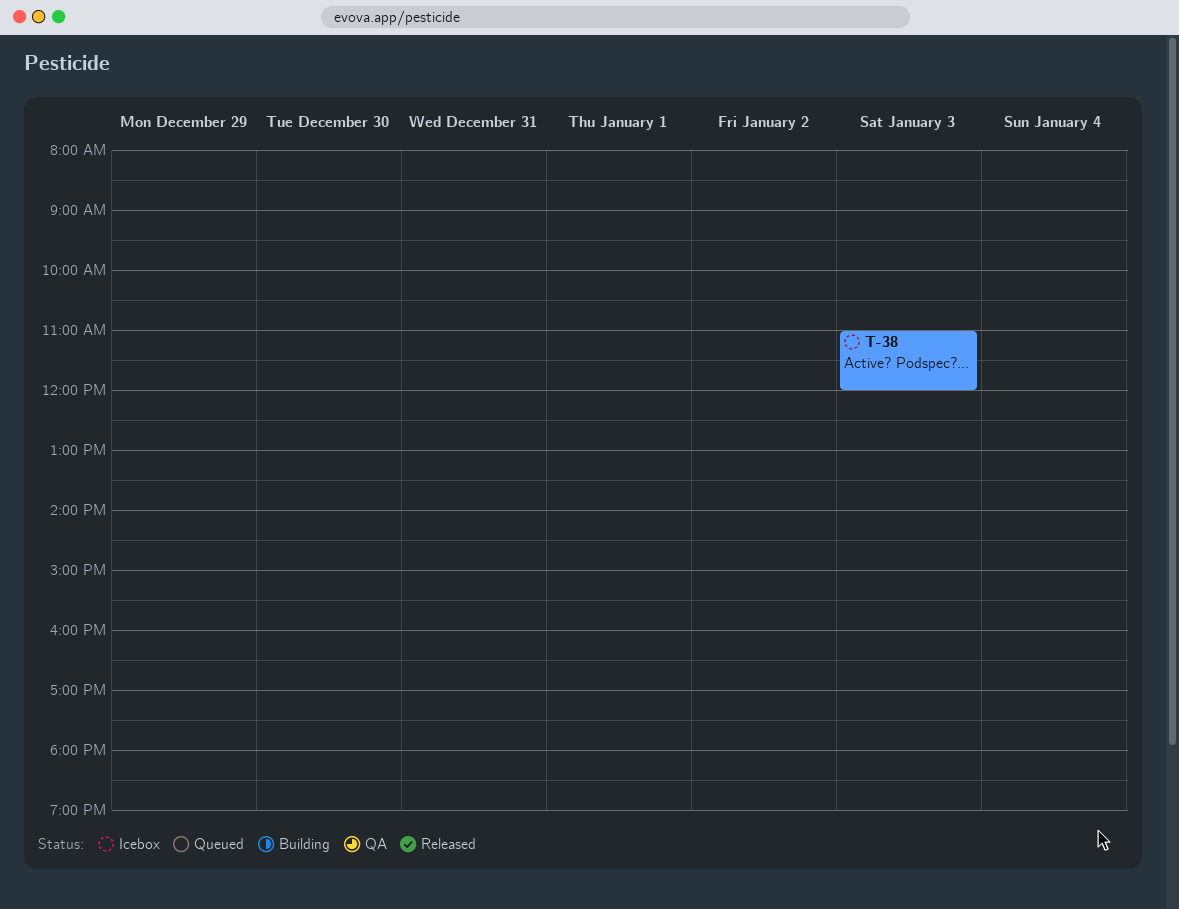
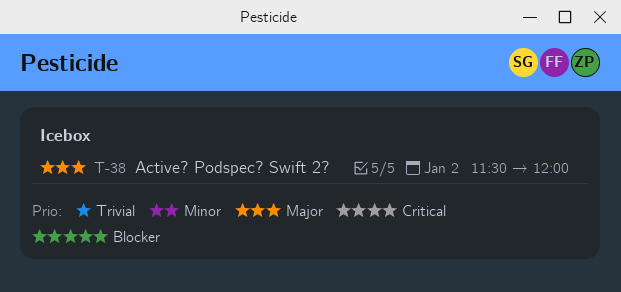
T-38, day: Jan 3 -> Jan 2
T-38, begins: 11:00 -> 11:30

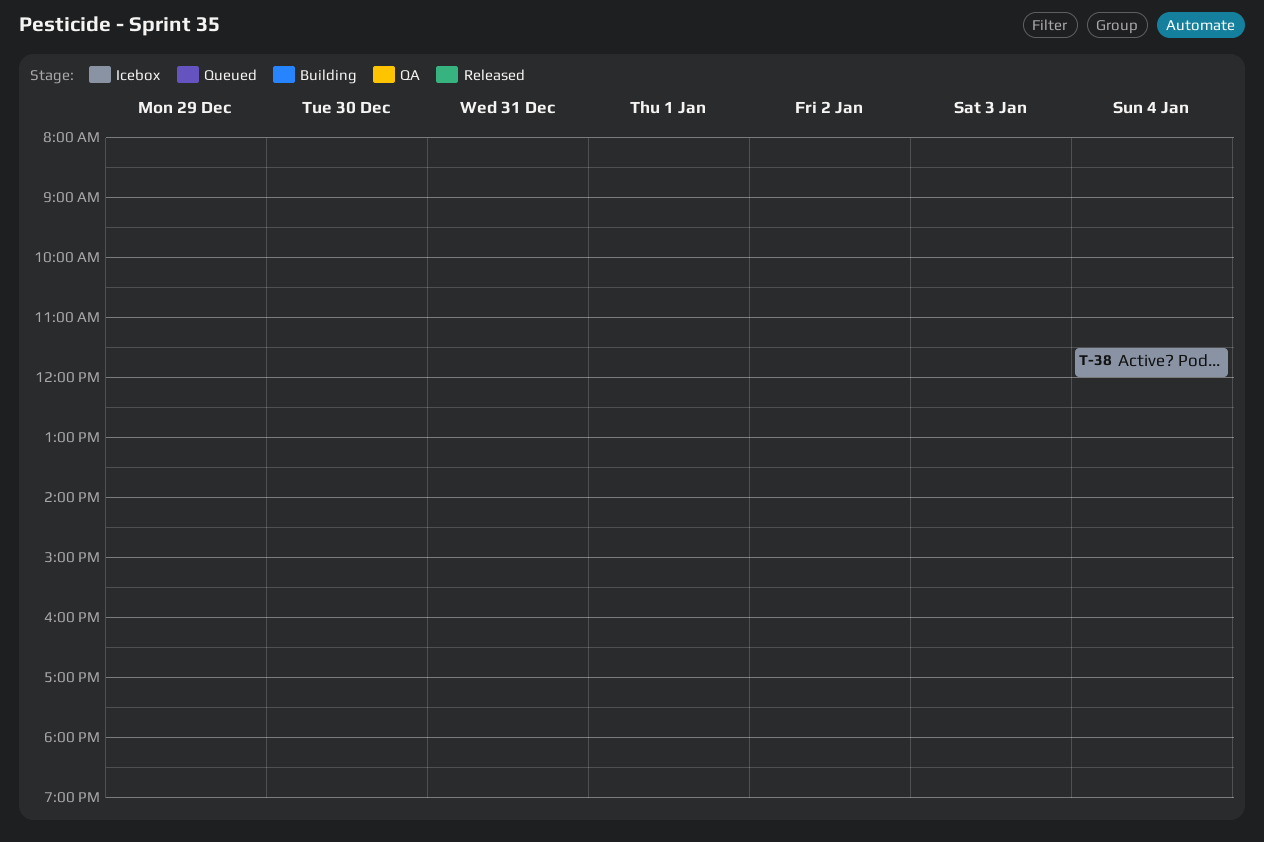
T-38, day: Jan 2 -> Jan 4

